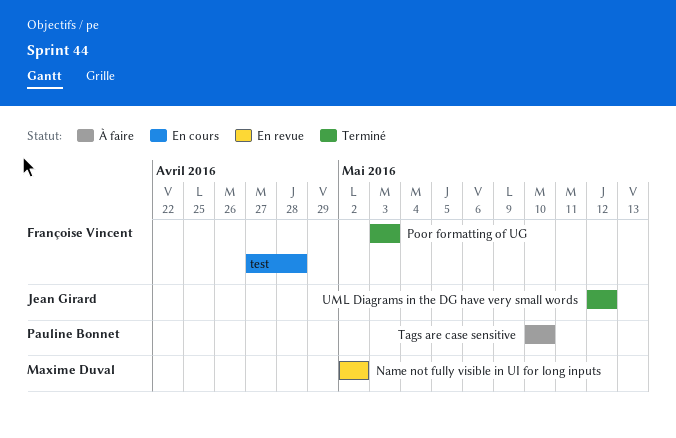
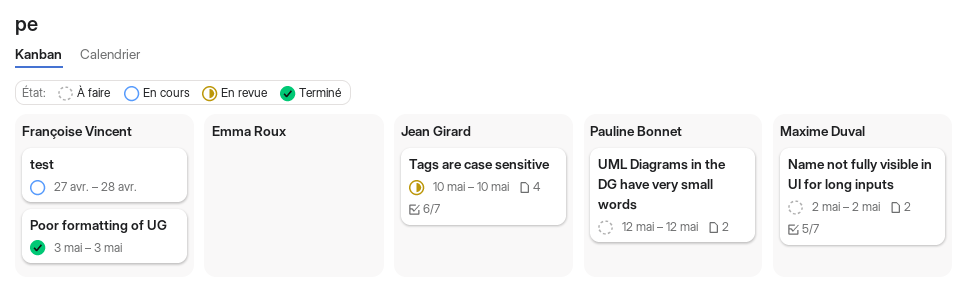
Name not fully visible in UI for long inputs, status: En revue -> À faire
Tags are case sensitive, status: À faire -> En revue
Tags are case sensitive, owner: Pauline Bonnet -> Jean Girard
UML Diagrams in the DG have very small words, status: Terminé -> À faire
UML Diagrams in the DG have very small words, owner: Jean Girard -> Pauline Bonnet

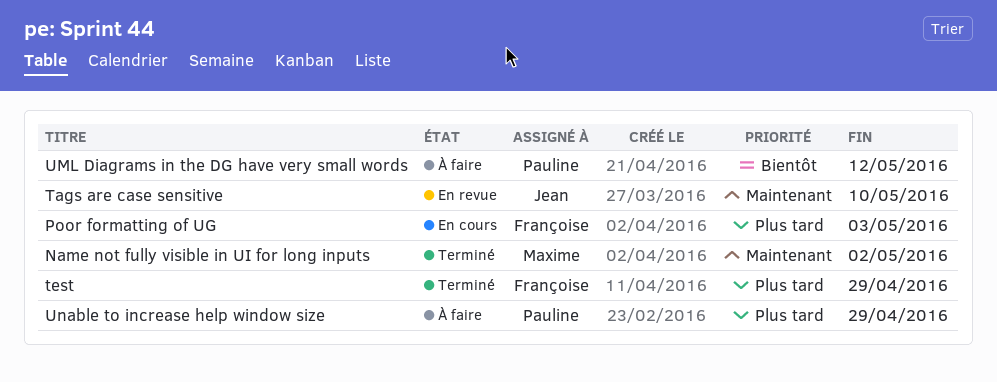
Name not fully visible in UI for long inputs, status: À faire -> Terminé
Poor formatting of UG, status: Terminé -> En cours
test, status: En cours -> Terminé
test, due: Apr 28 -> Apr 29
Unable to increase help window size: none -> present

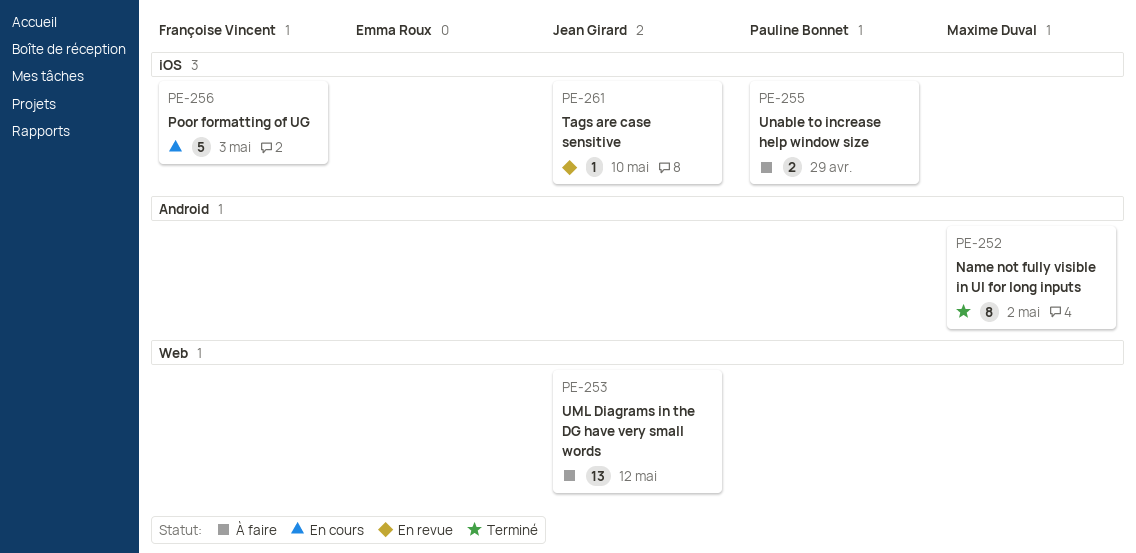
test: present -> none
UML Diagrams in the DG have very small words, owner: Pauline Bonnet -> Jean Girard

